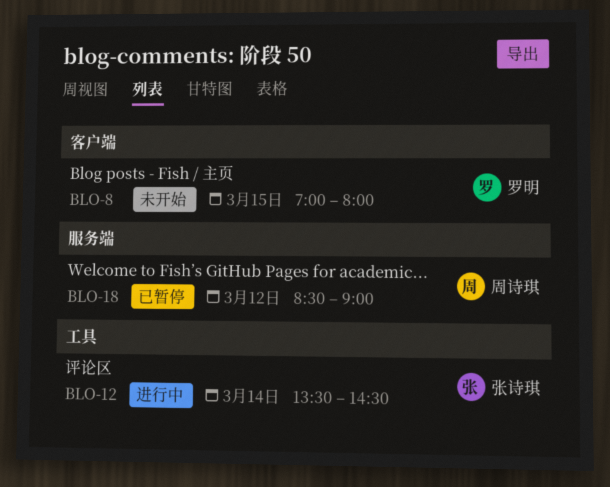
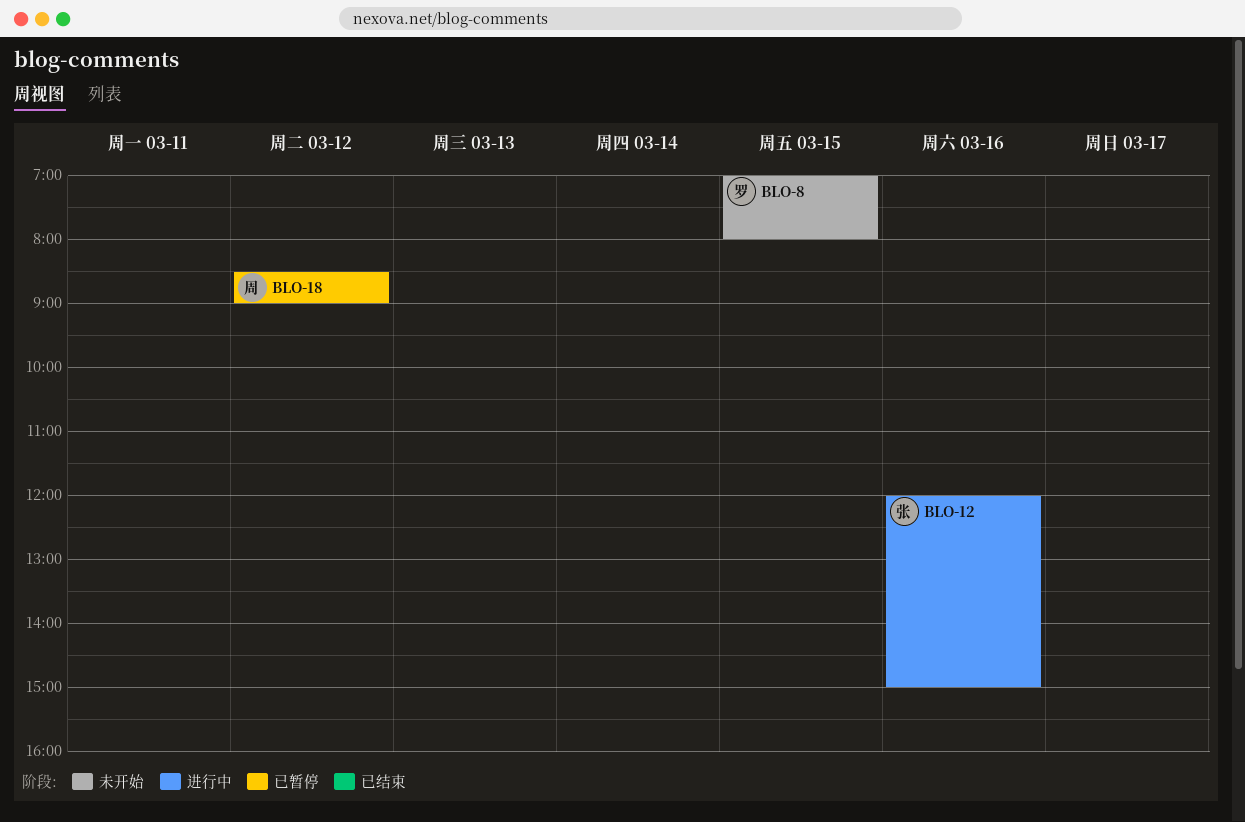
BLO-12, day: Mar 14 -> Mar 16
BLO-12, begins: 13:30 -> 12:00
BLO-12, ends: 14:30 -> 15:00

